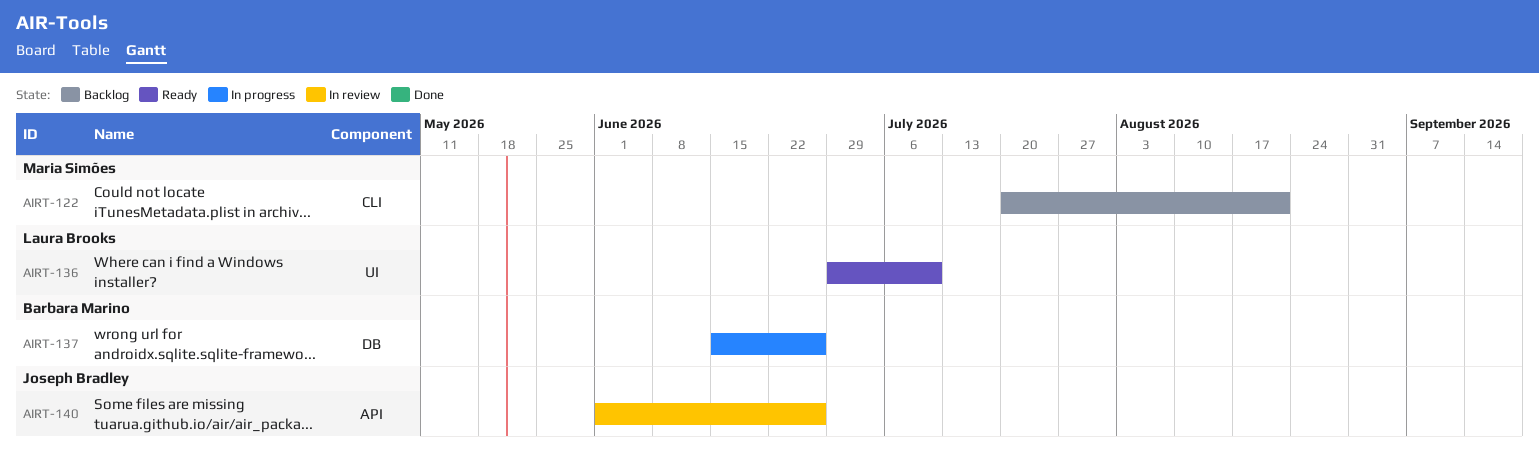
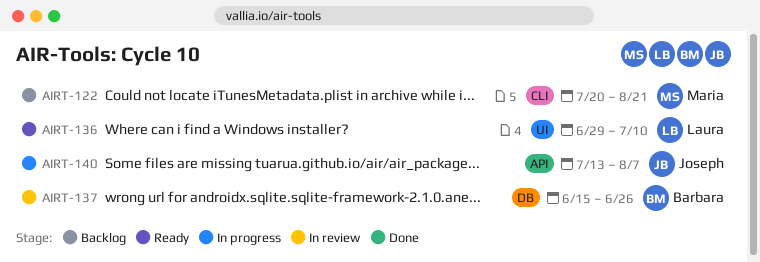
AIRT-137, status: In progress -> In review
AIRT-140, status: In review -> In progress
AIRT-140, start: Jun 1 -> Jul 13
AIRT-140, due: Jun 26 -> Aug 7

